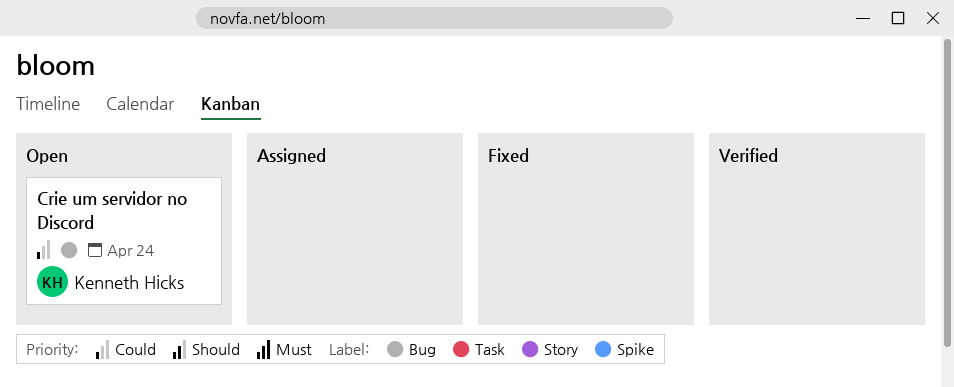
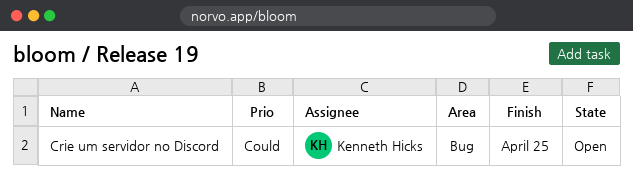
Crie um servidor no Discord, due: Apr 24 -> Apr 25

